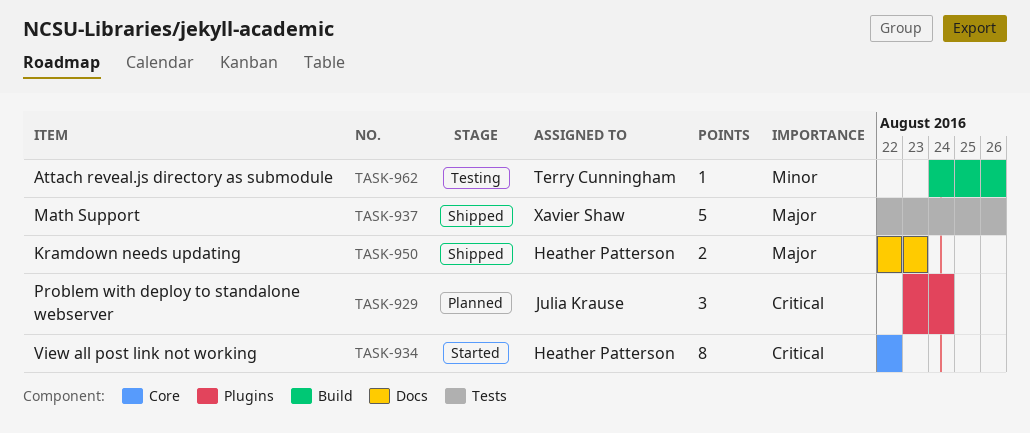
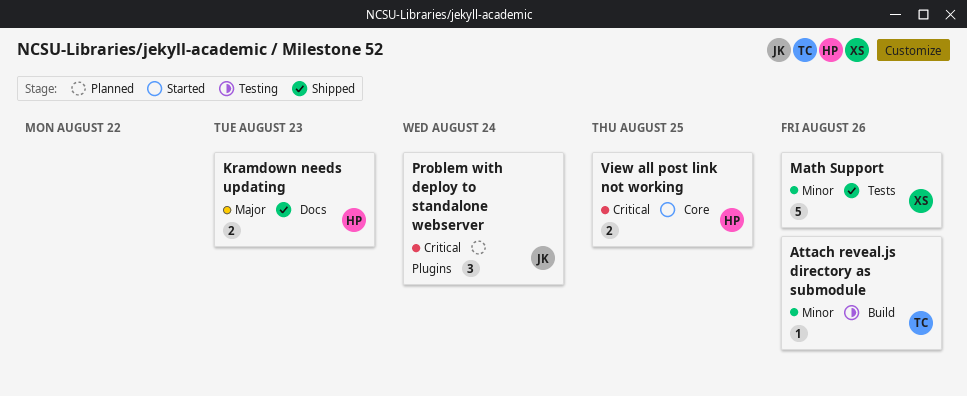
Math Support, priority: Major -> Minor
View all post link not working, estimate: 8 -> 2
View all post link not working, due: Aug 22 -> Aug 25

